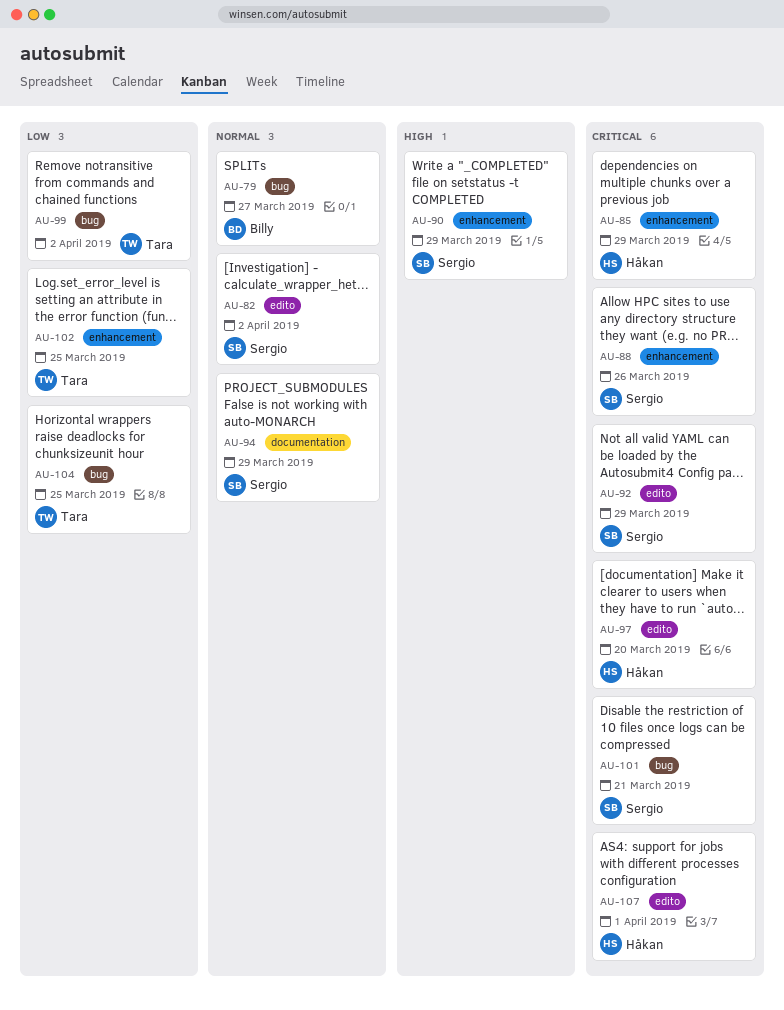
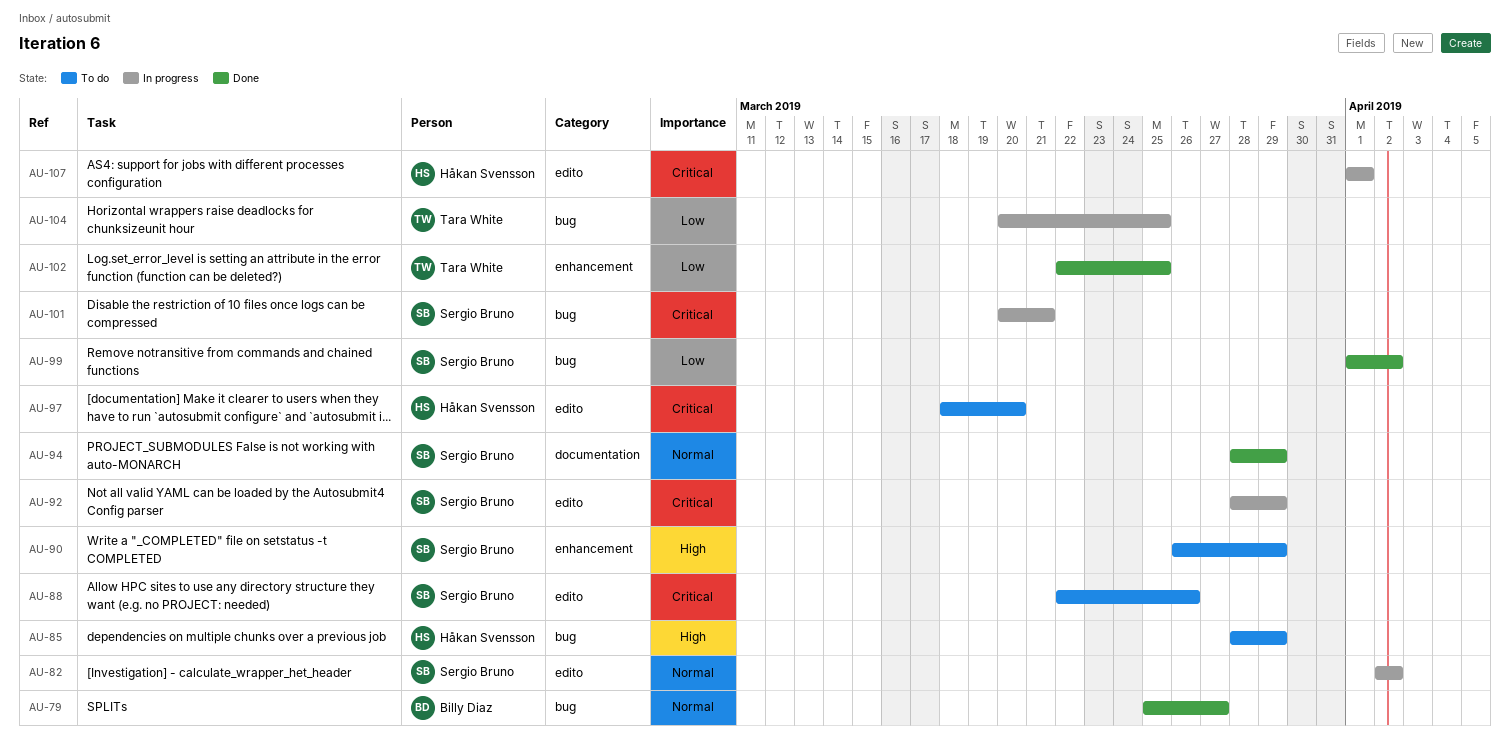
AU-85, priority: Critical -> High
AU-85, label: enhancement -> bug
AU-88, label: enhancement -> edito
AU-99, owner: Tara White -> Sergio Bruno

